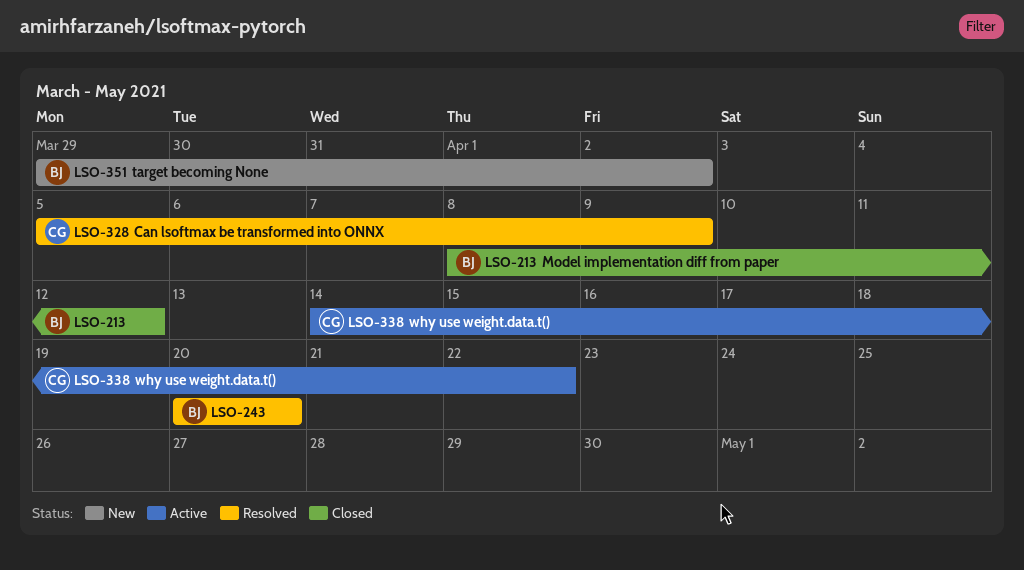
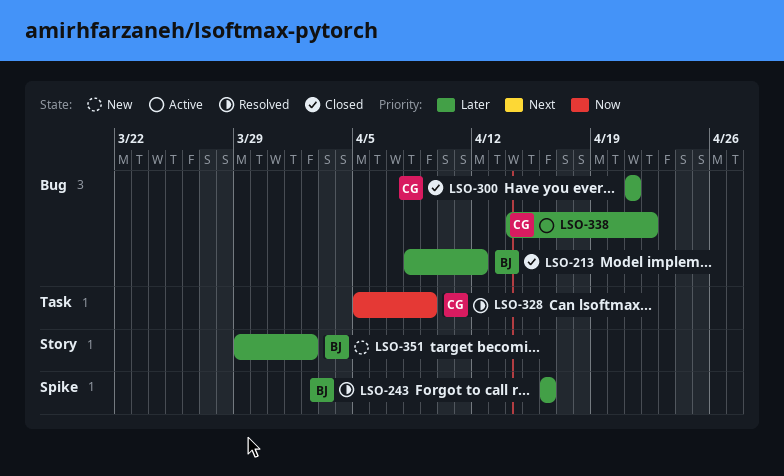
LSO-243, start: Apr 20 -> Apr 16
LSO-243, due: Apr 20 -> Apr 16
LSO-300: none -> present

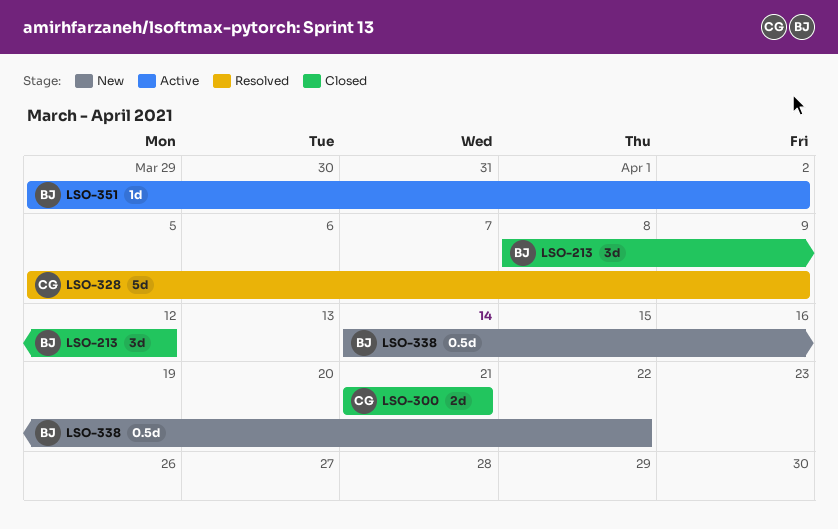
LSO-243: present -> none
LSO-338, status: Active -> New
LSO-338, owner: CG -> BJ
LSO-351, status: New -> Active

